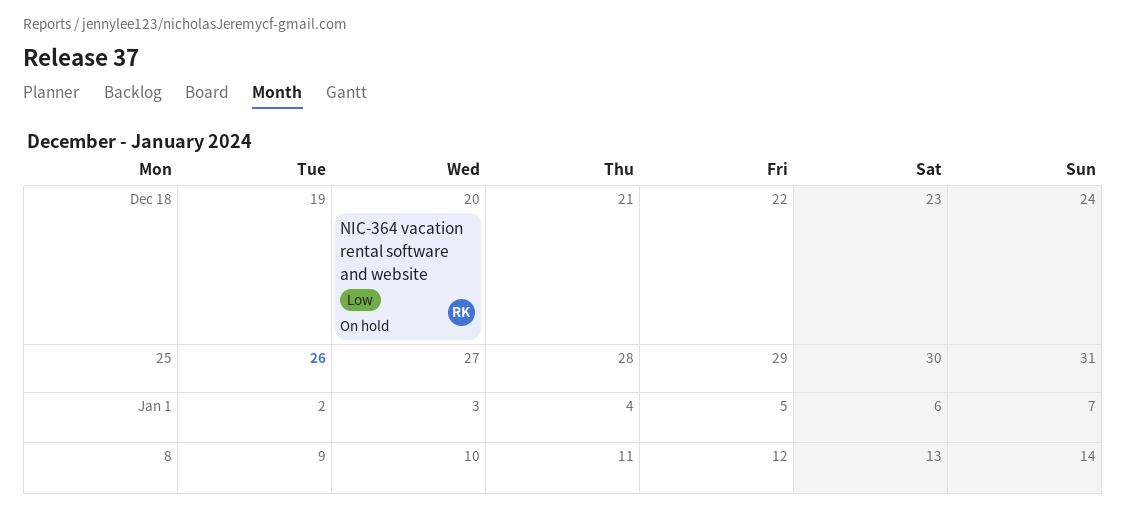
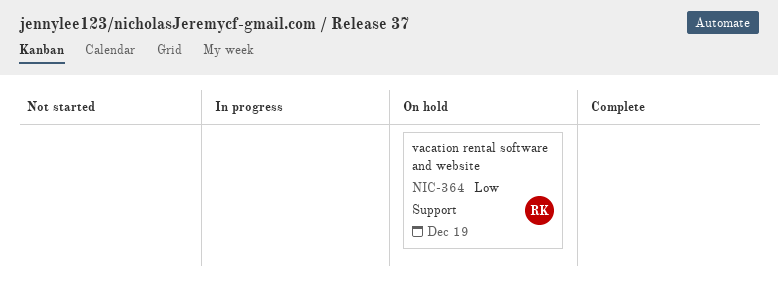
NIC-364, due: Dec 20 -> Dec 19

